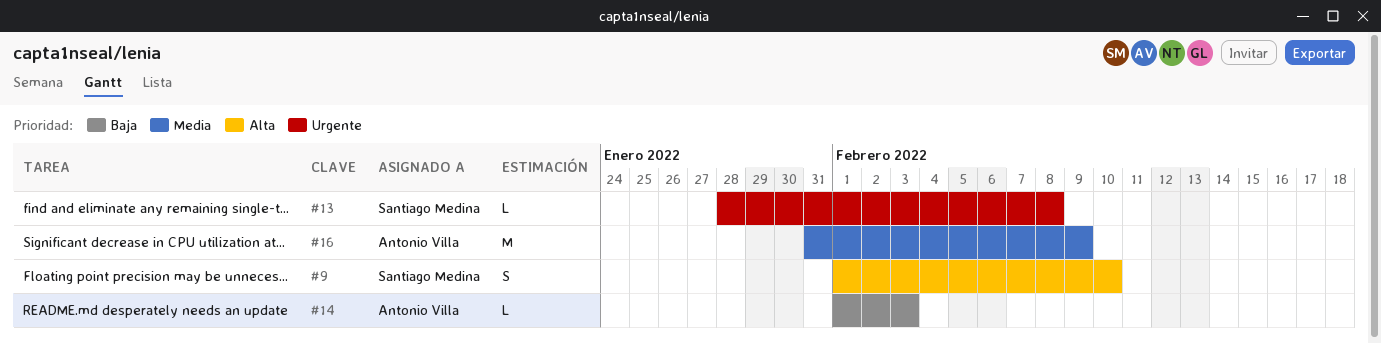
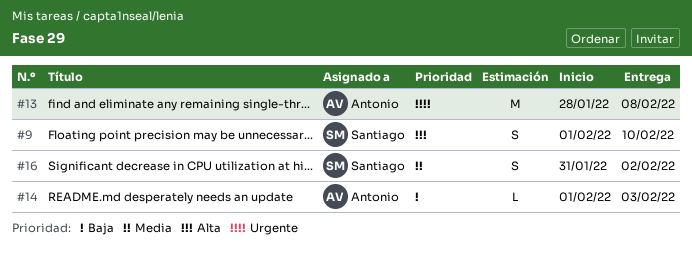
#13, owner: Santiago Medina -> Antonio Villa
#13, estimate: L -> M
#16, owner: Antonio Villa -> Santiago Medina
#16, estimate: M -> S
#16, due: Feb 9 -> Feb 2

